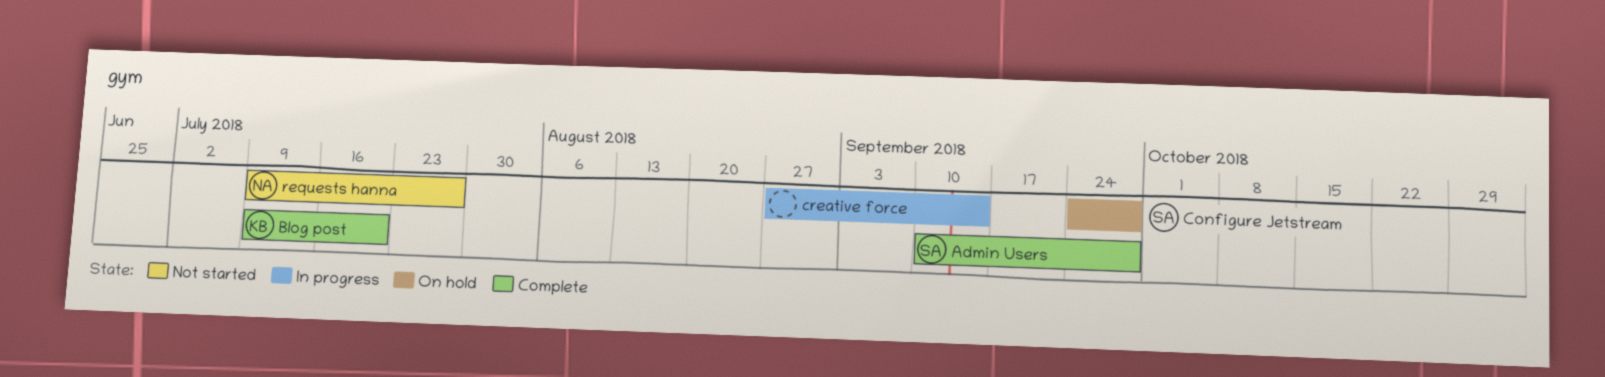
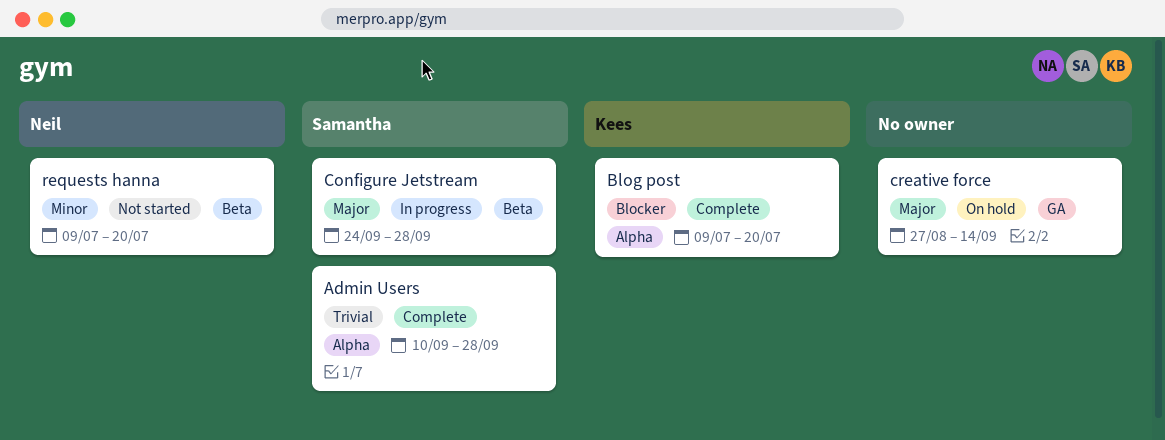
Configure Jetstream, status: On hold -> In progress
creative force, status: In progress -> On hold
requests hanna, due: Jul 27 -> Jul 20

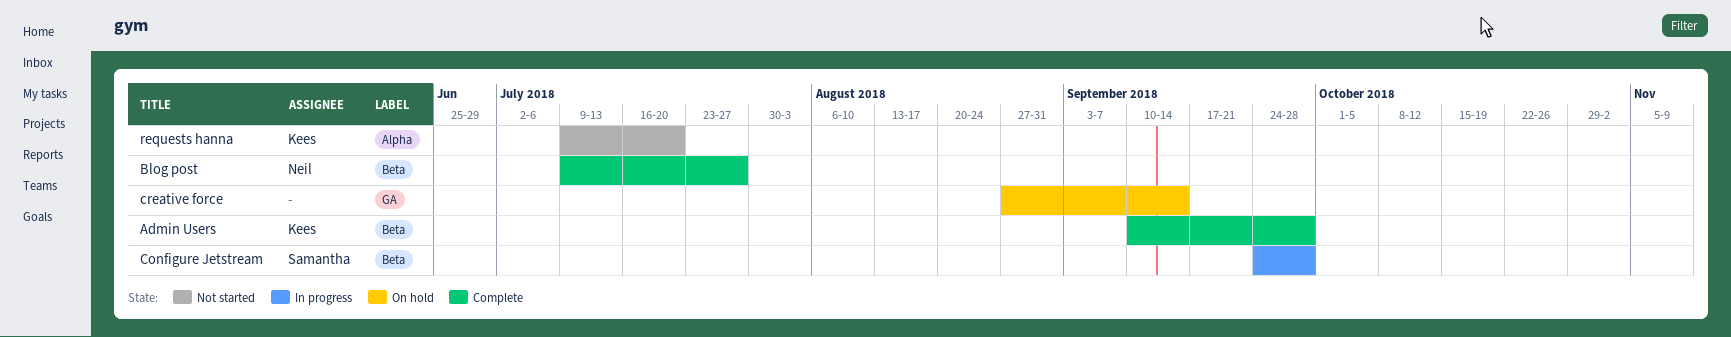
Admin Users, owner: Samantha -> Kees
Admin Users, label: Alpha -> Beta
Blog post, owner: Kees -> Neil
Blog post, label: Alpha -> Beta
Blog post, due: Jul 20 -> Jul 27
requests hanna, owner: Neil -> Kees
requests hanna, label: Beta -> Alpha

